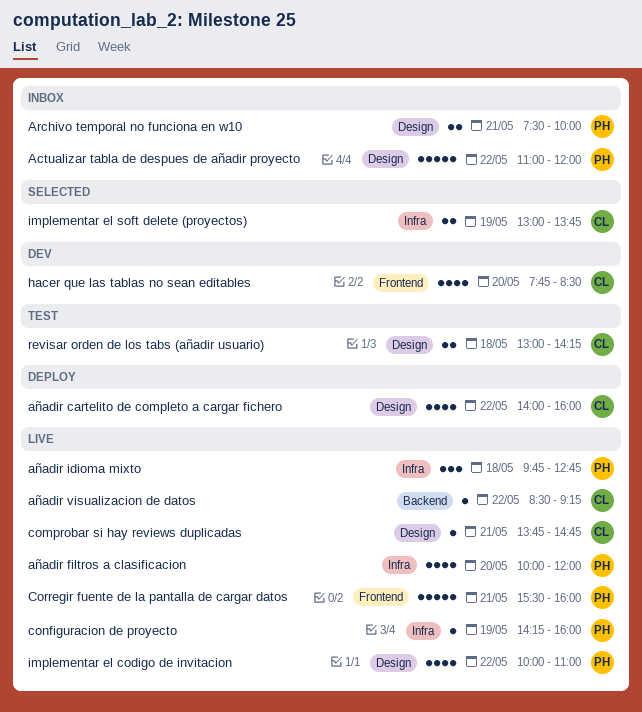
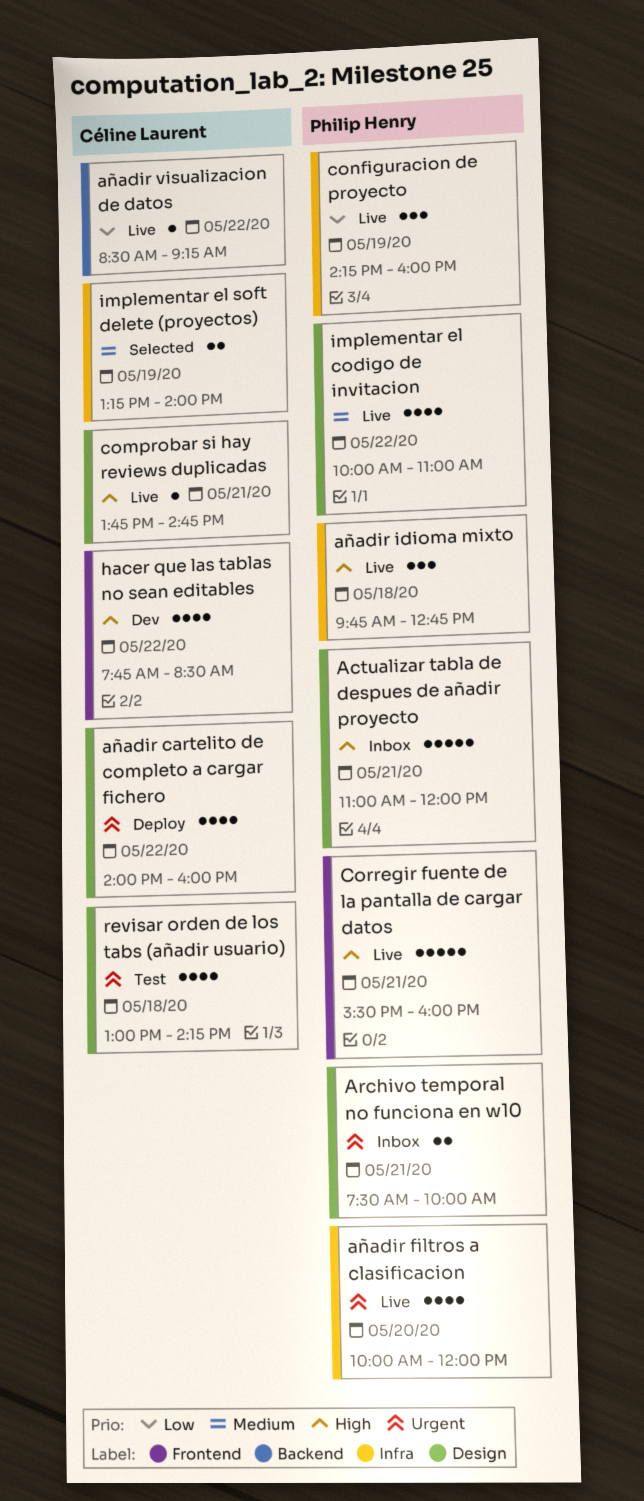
Actualizar tabla de despues de añadir proyecto, day: May 22 -> May 21
configuracion de proyecto, estimate: 1 -> 3
hacer que las tablas no sean editables, day: May 20 -> May 22
implementar el soft delete (proyectos), begins: 13:00 -> 13:15
implementar el soft delete (proyectos), ends: 13:45 -> 14:00
revisar orden de los tabs (añadir usuario), estimate: 2 -> 4

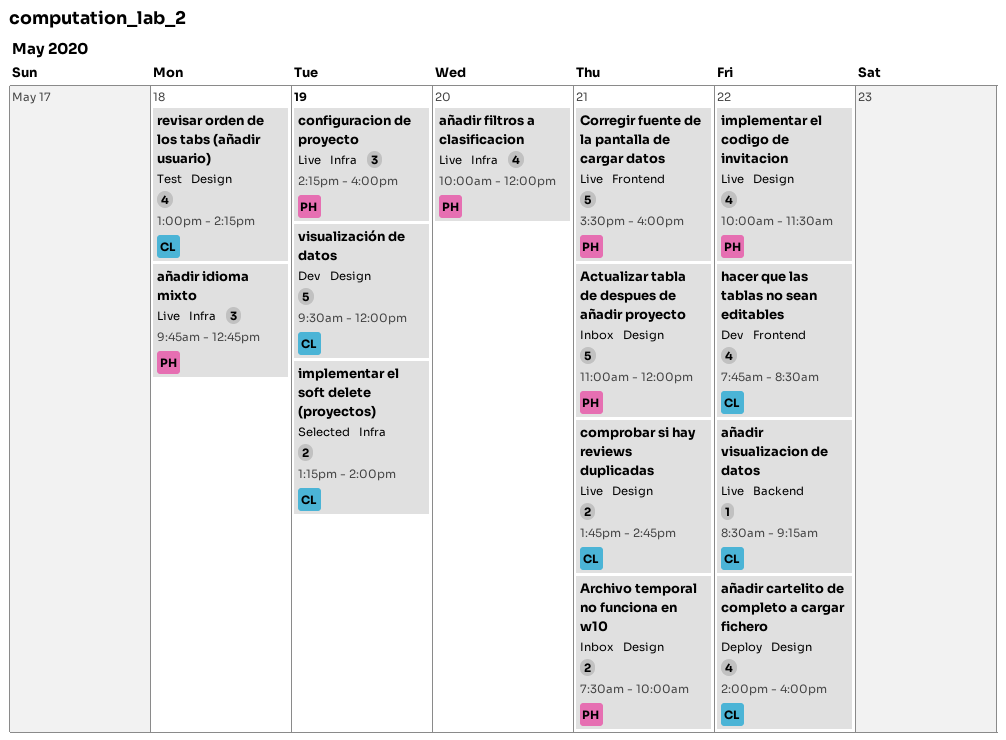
comprobar si hay reviews duplicadas, estimate: 1 -> 2
implementar el codigo de invitacion, ends: 11:00 -> 11:30
visualización de datos: none -> present

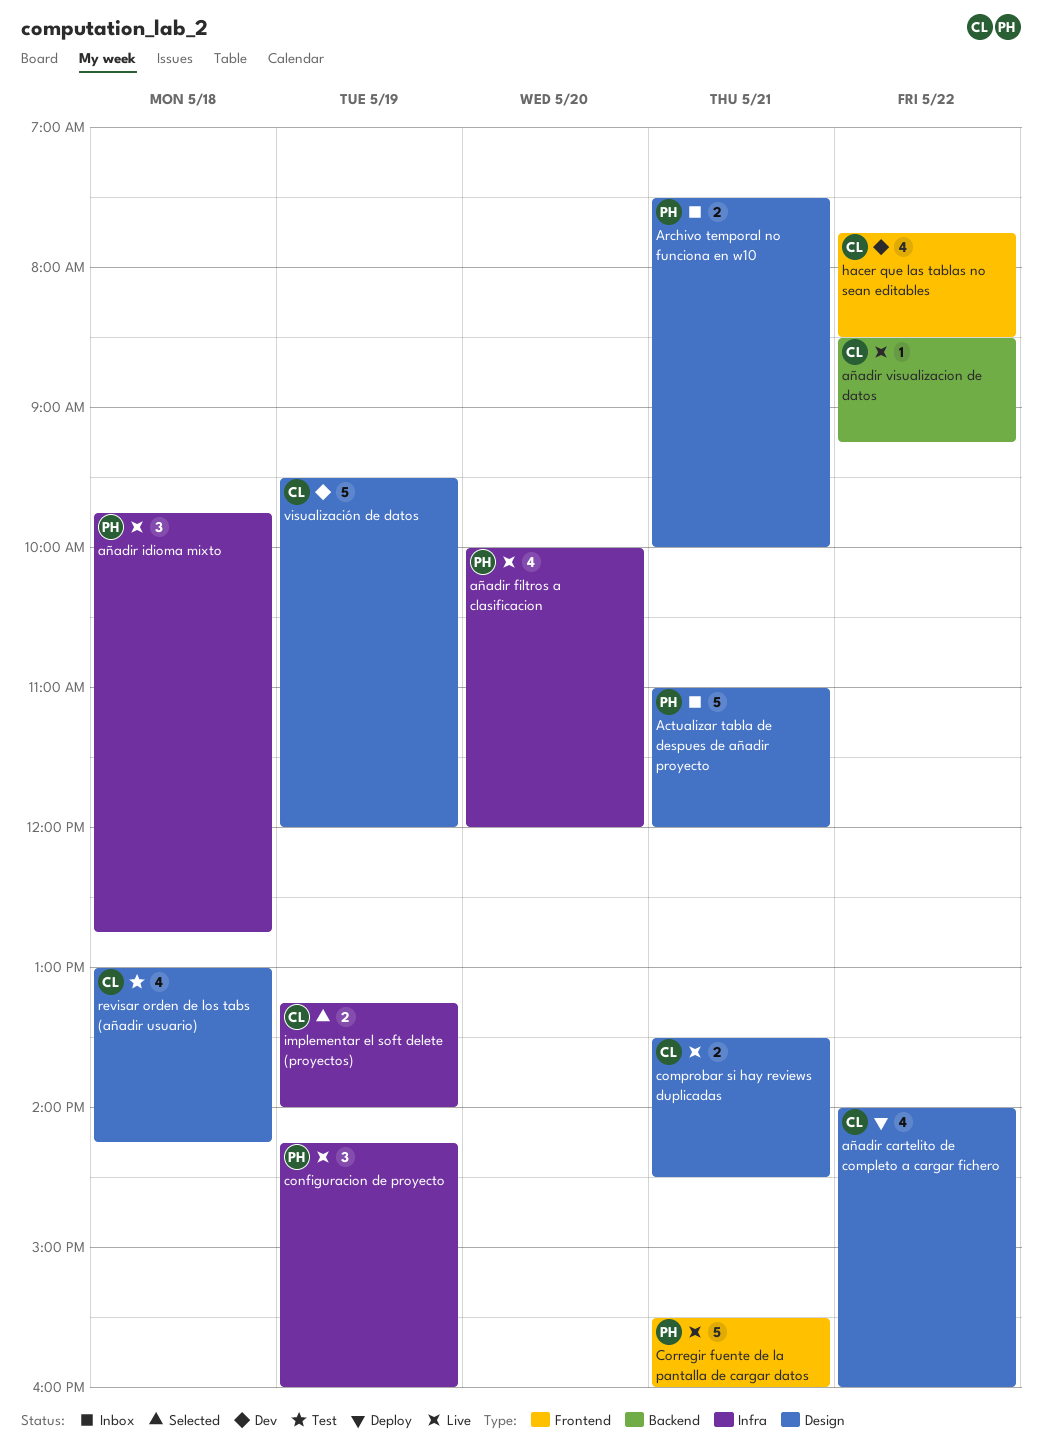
comprobar si hay reviews duplicadas, begins: 13:45 -> 13:30
comprobar si hay reviews duplicadas, ends: 14:45 -> 14:30
implementar el codigo de invitacion: present -> none

